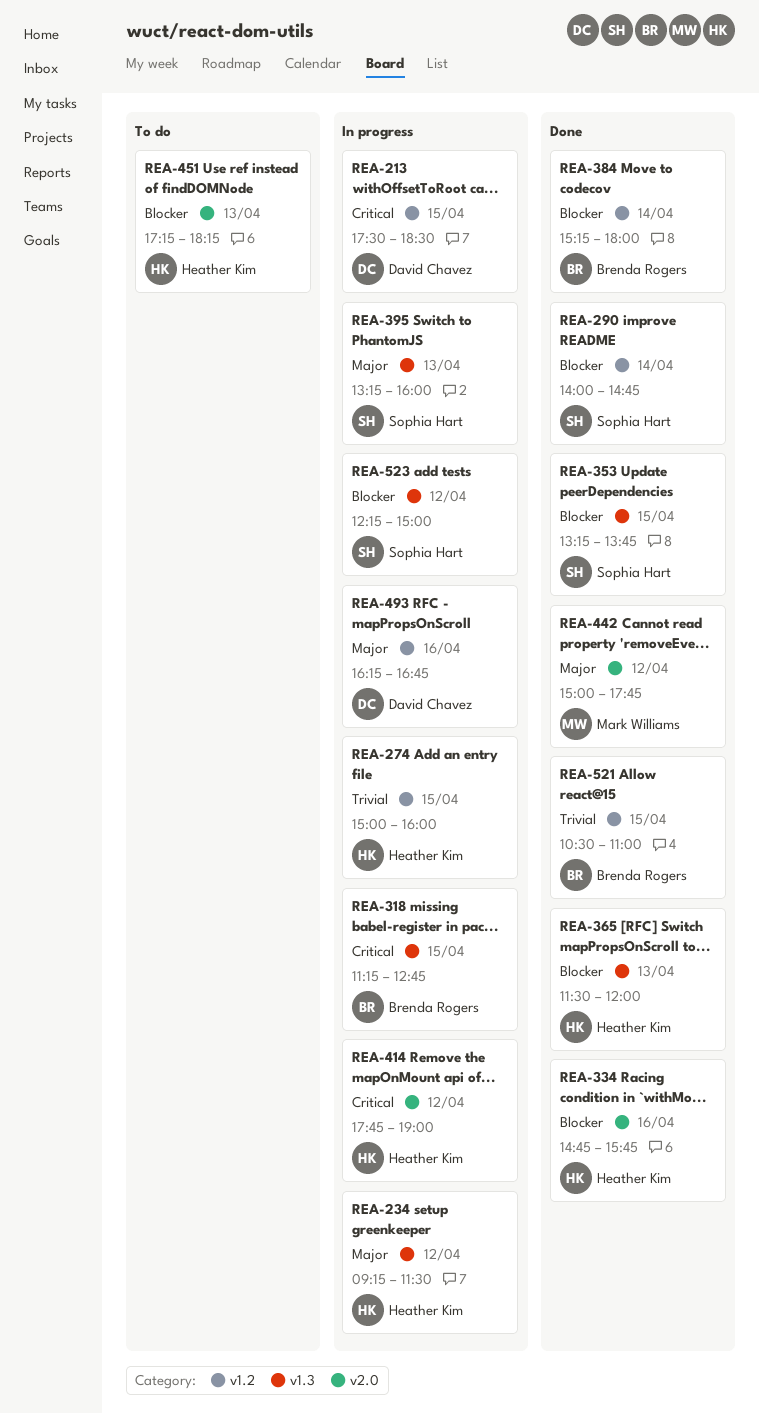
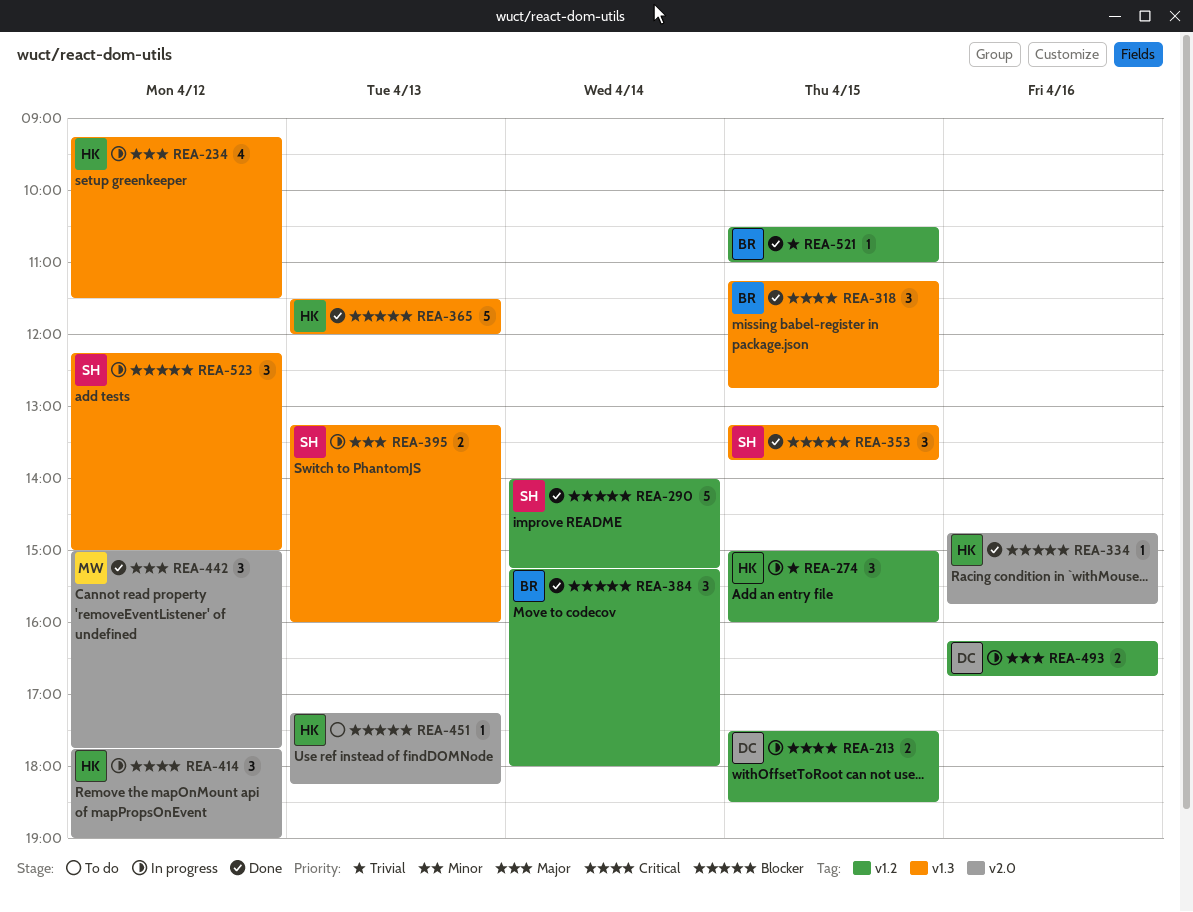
REA-290, ends: 14:45 -> 15:15
REA-318, status: In progress -> Done

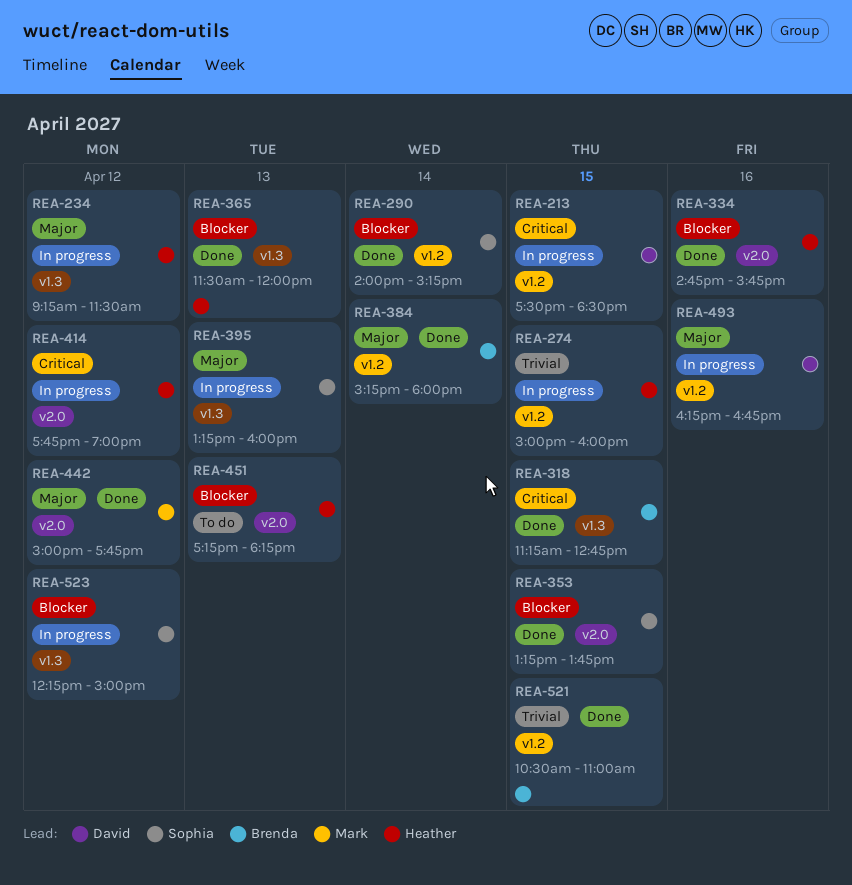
REA-353, label: v1.3 -> v2.0
REA-384, priority: Blocker -> Major

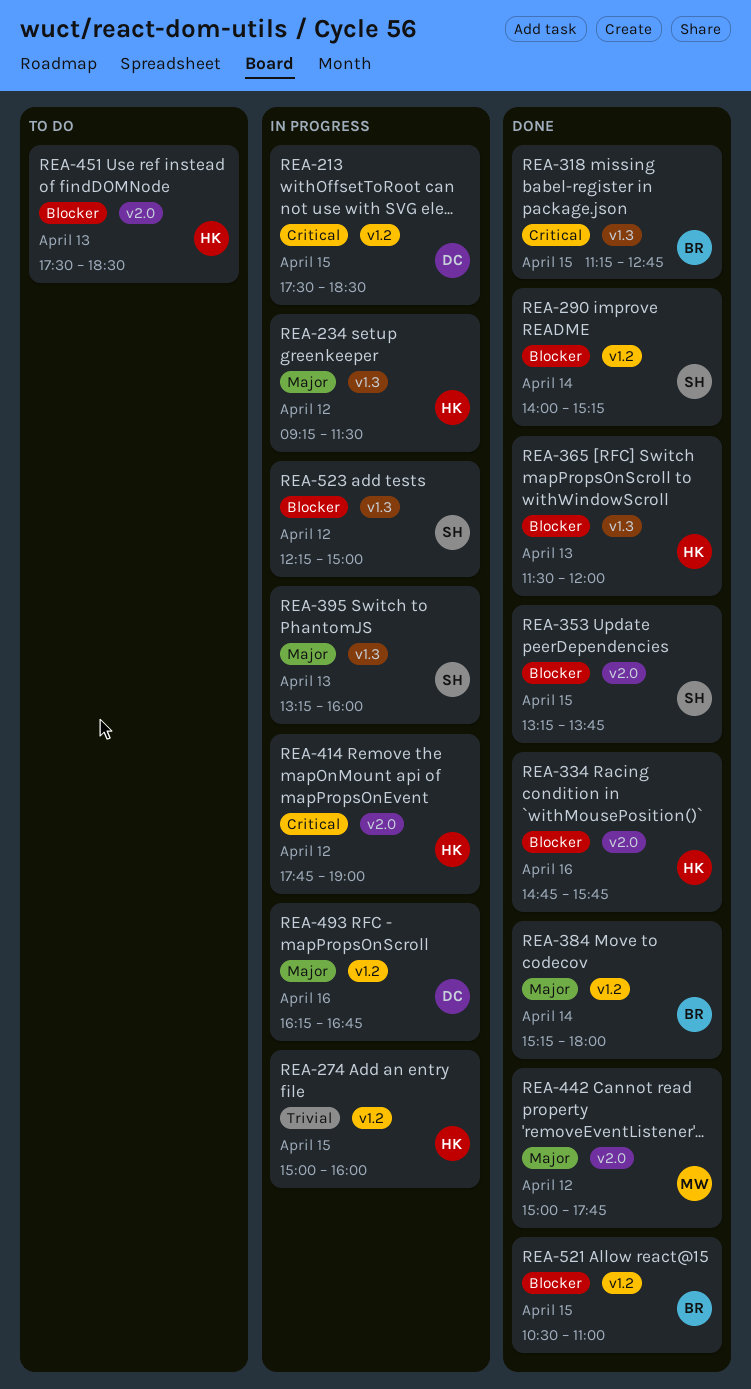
REA-451, begins: 17:15 -> 17:30
REA-451, ends: 18:15 -> 18:30
REA-521, priority: Trivial -> Blocker

